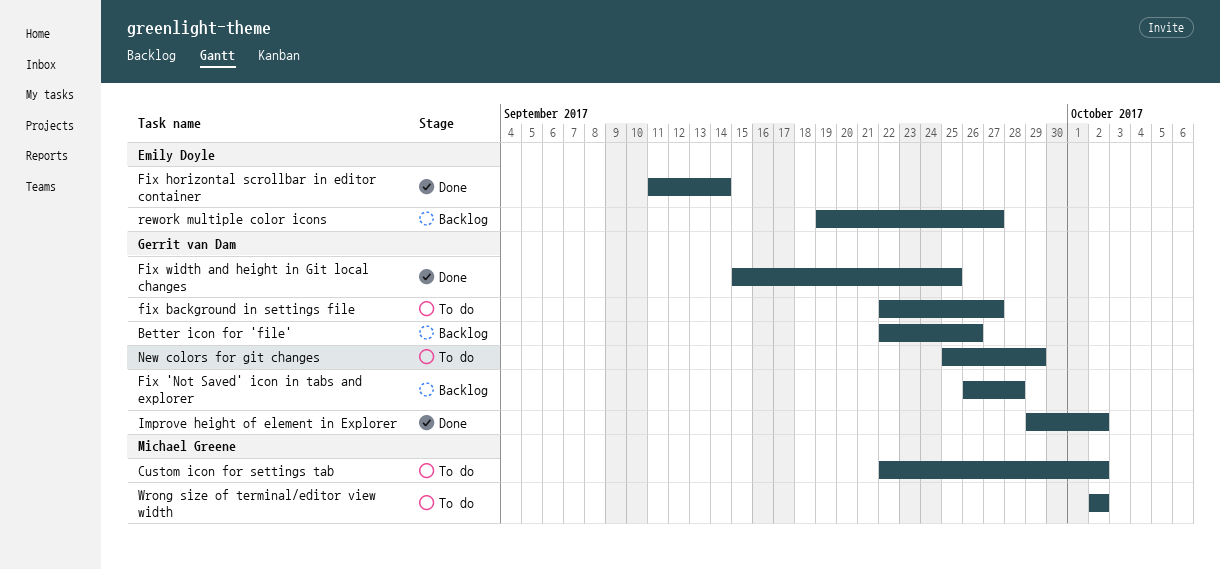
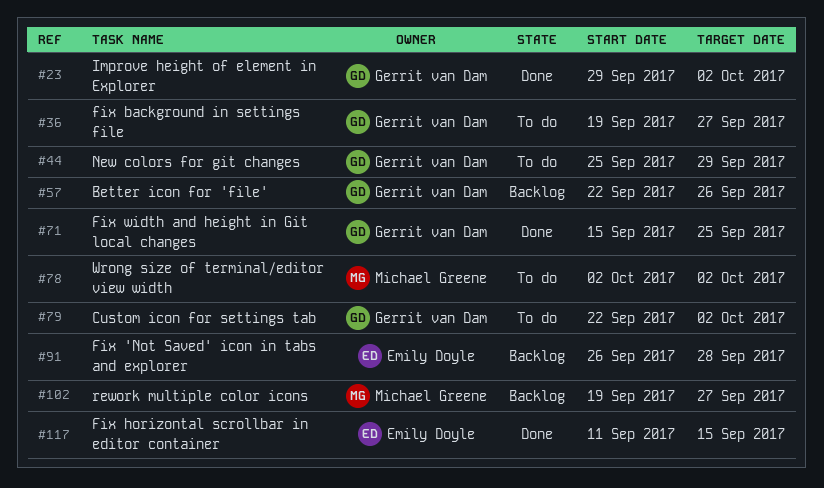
Custom icon for settings tab, owner: Michael Greene -> Gerrit van Dam
Fix 'Not Saved' icon in tabs and explorer, owner: Gerrit van Dam -> Emily Doyle
fix background in settings file, start: Sep 22 -> Sep 19
Fix horizontal scrollbar in editor container, due: Sep 14 -> Sep 15
rework multiple color icons, owner: Emily Doyle -> Michael Greene

